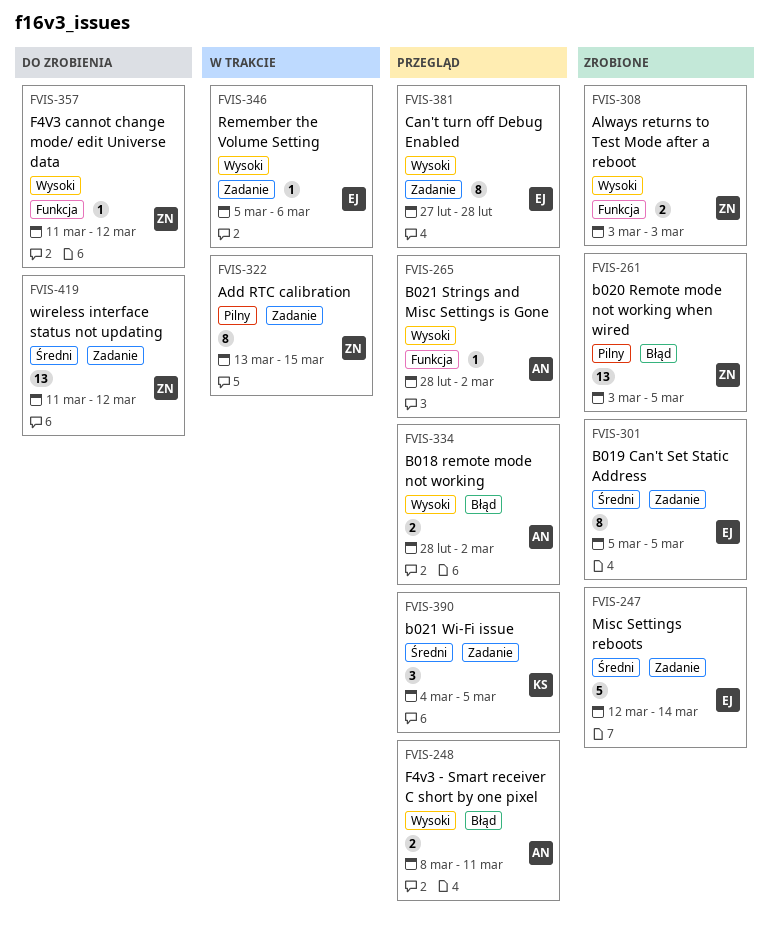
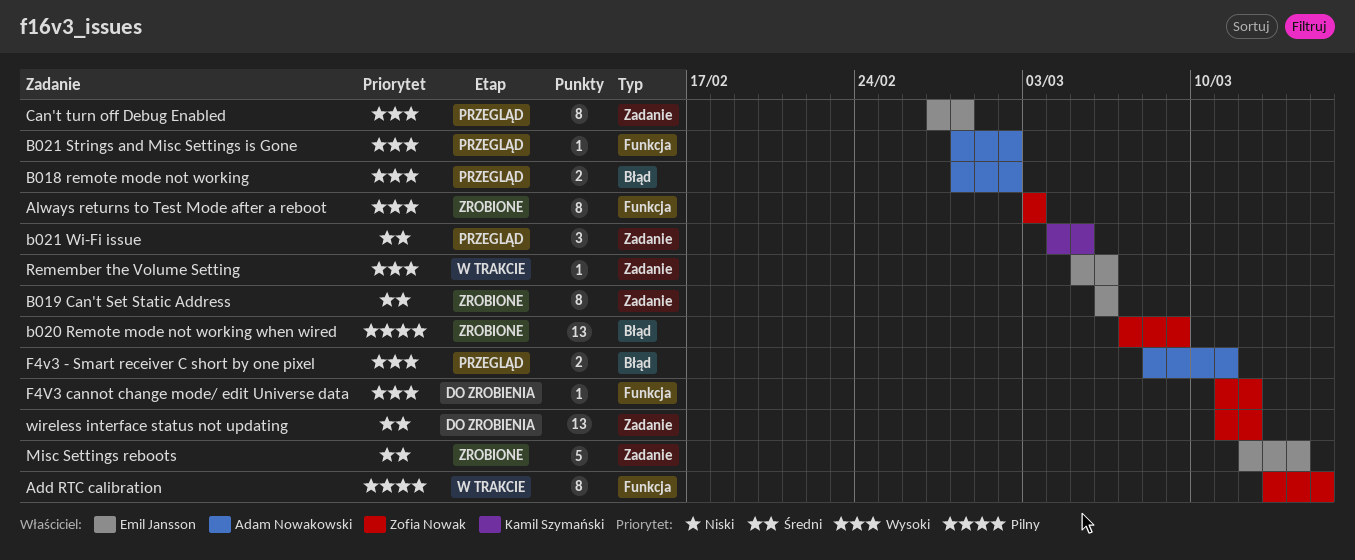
Add RTC calibration, label: Zadanie -> Funkcja
Always returns to Test Mode after a reboot, estimate: 2 -> 8
B019 Can't Set Static Address, start: Mar 5 -> Mar 6
B019 Can't Set Static Address, due: Mar 5 -> Mar 6
b020 Remote mode not working when wired, start: Mar 3 -> Mar 7
b020 Remote mode not working when wired, due: Mar 5 -> Mar 9

